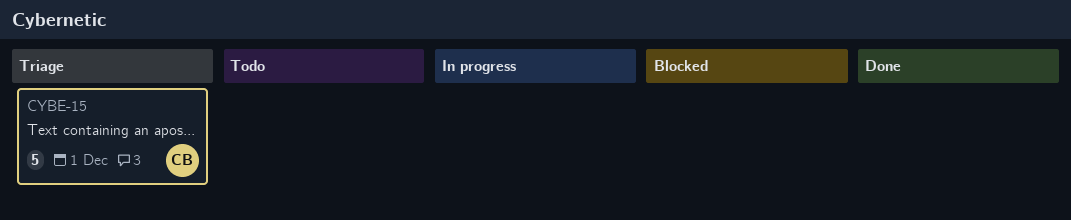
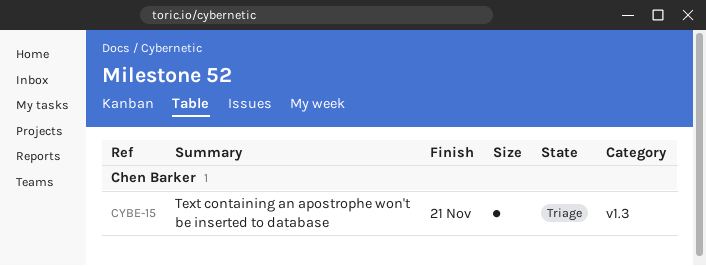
CYBE-15, estimate: 5 -> 1
CYBE-15, due: Dec 1 -> Nov 21

